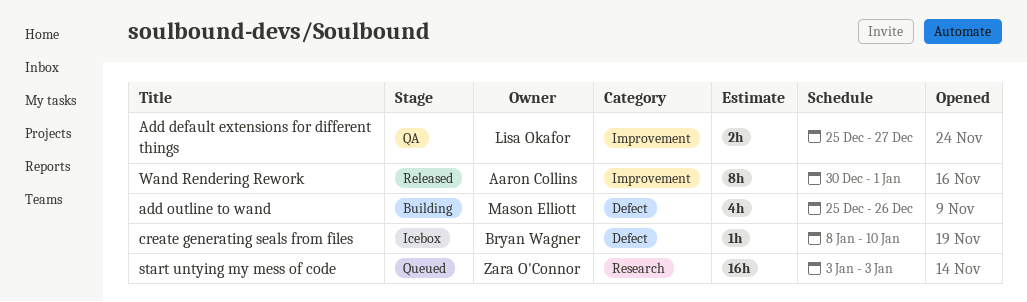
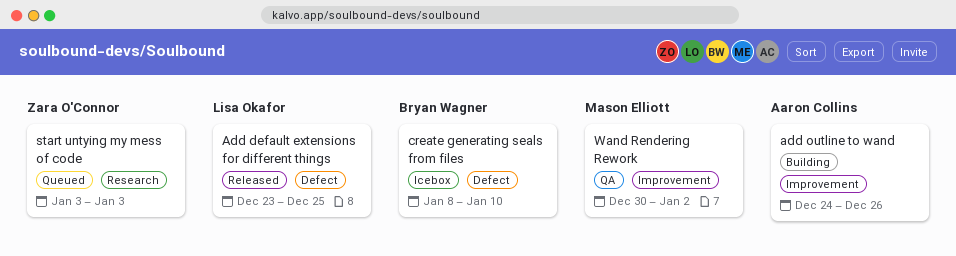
Add default extensions for different things, status: QA -> Released
Add default extensions for different things, label: Improvement -> Defect
Add default extensions for different things, start: Dec 25 -> Dec 23
Add default extensions for different things, due: Dec 27 -> Dec 25
add outline to wand, owner: Mason Elliott -> Aaron Collins
add outline to wand, label: Defect -> Improvement
add outline to wand, start: Dec 25 -> Dec 24
Wand Rendering Rework, status: Released -> QA
Wand Rendering Rework, owner: Aaron Collins -> Mason Elliott
Wand Rendering Rework, due: Jan 1 -> Jan 2

